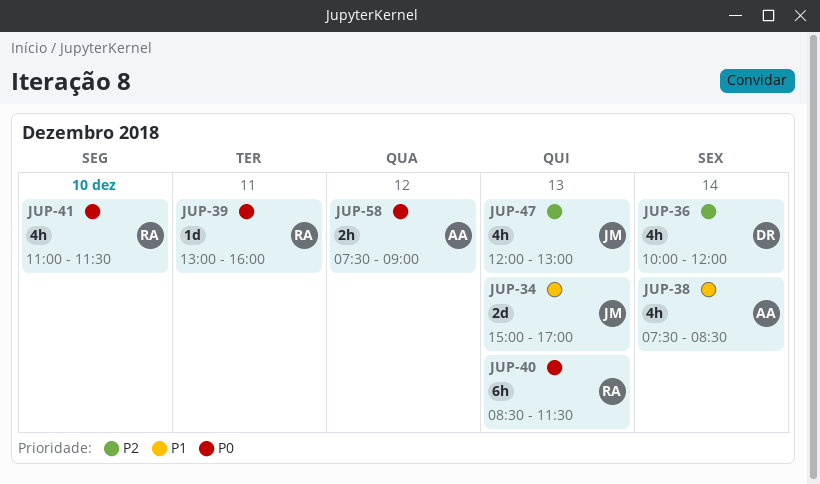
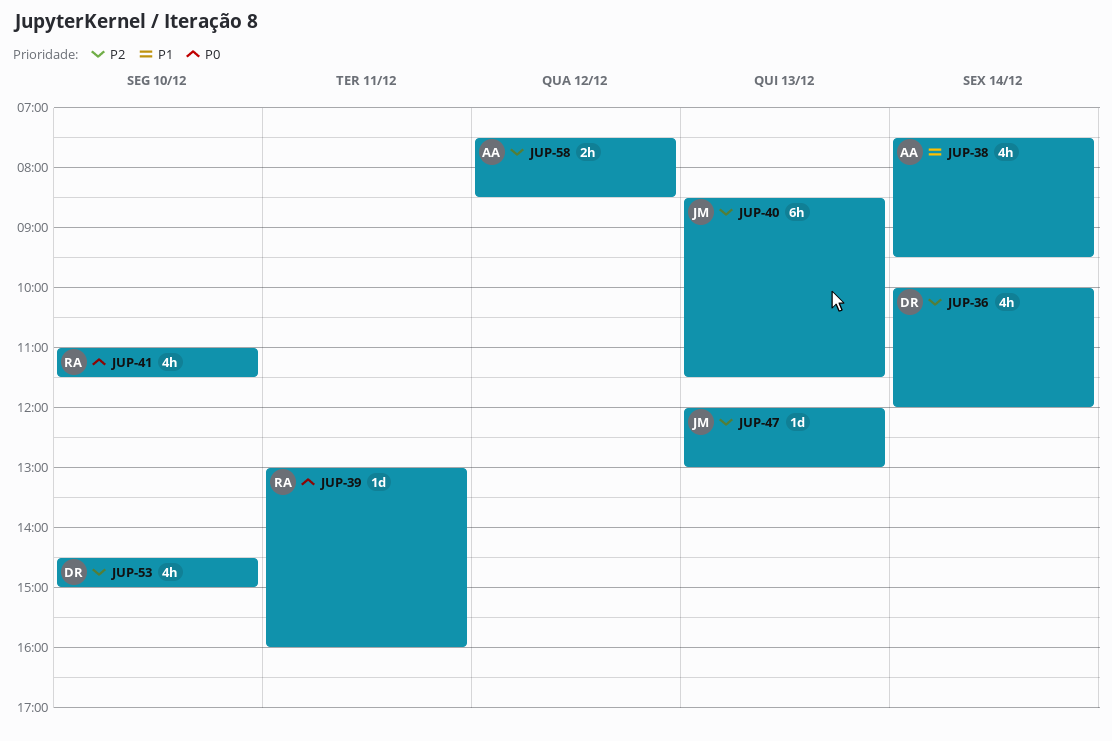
JUP-34: present -> none
JUP-38, ends: 08:30 -> 09:30
JUP-40, owner: RA -> JM
JUP-40, priority: P0 -> P2
JUP-47, estimate: 4h -> 1d
JUP-53: none -> present
JUP-58, priority: P0 -> P2
JUP-58, ends: 09:00 -> 08:30

